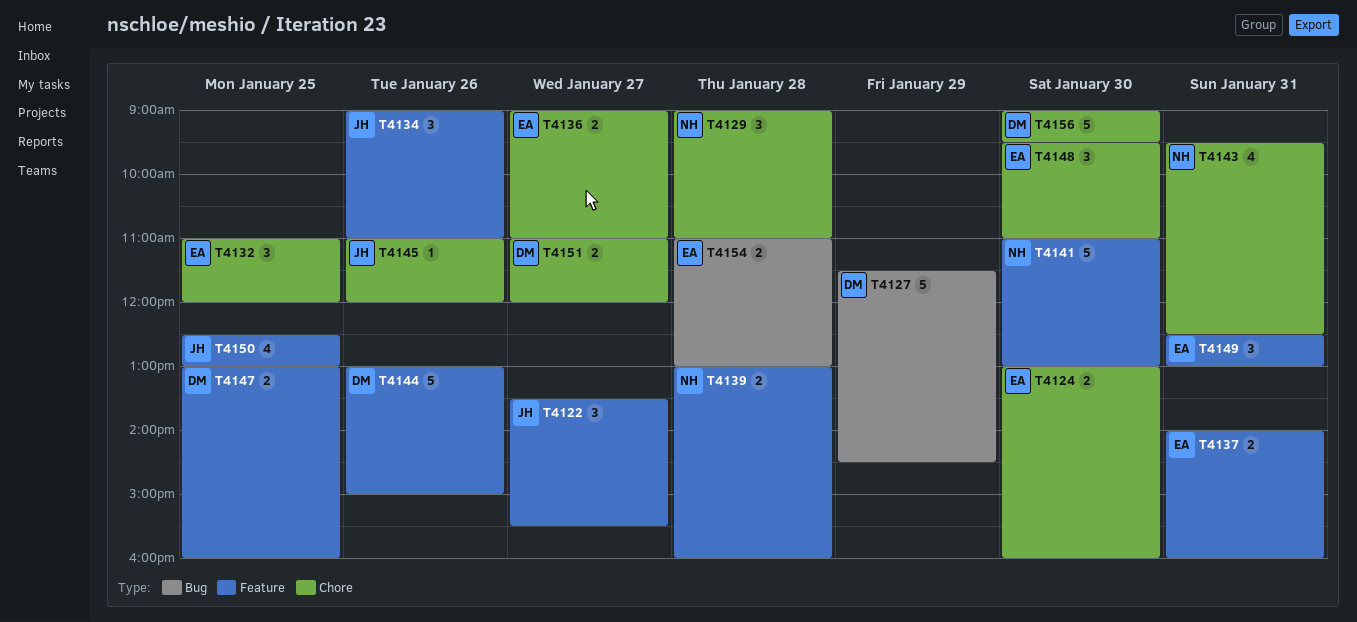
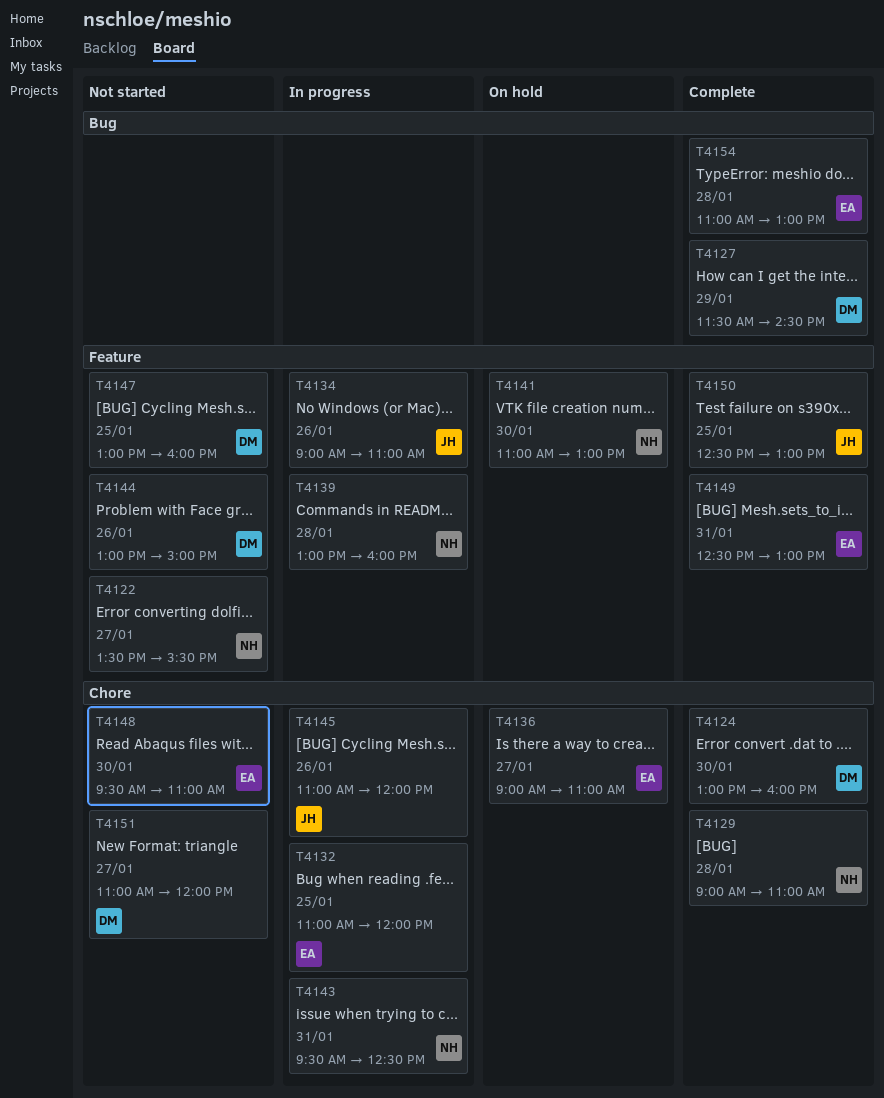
T4122, owner: JH -> NH
T4124, owner: EA -> DM
T4137: present -> none
T4156: present -> none

